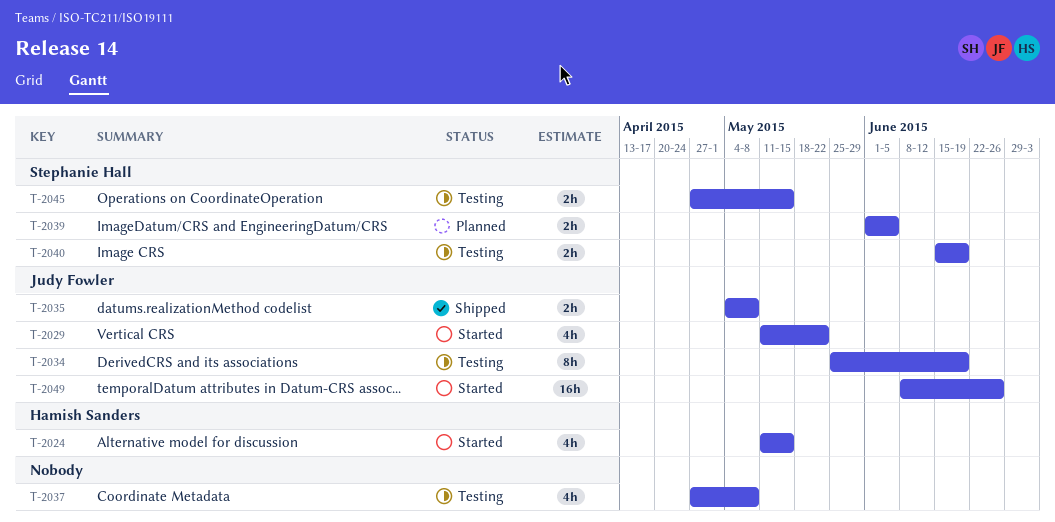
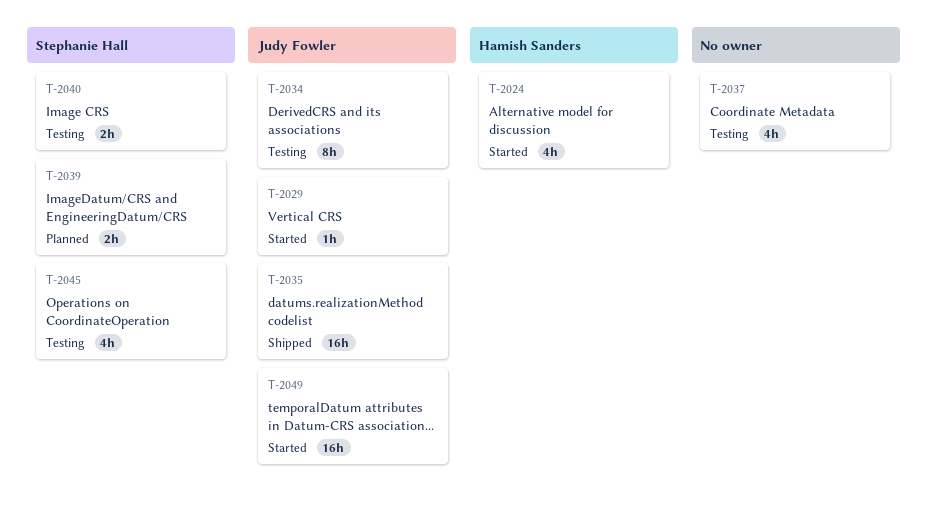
T-2029, estimate: 4h -> 1h
T-2035, estimate: 2h -> 16h
T-2045, estimate: 2h -> 4h

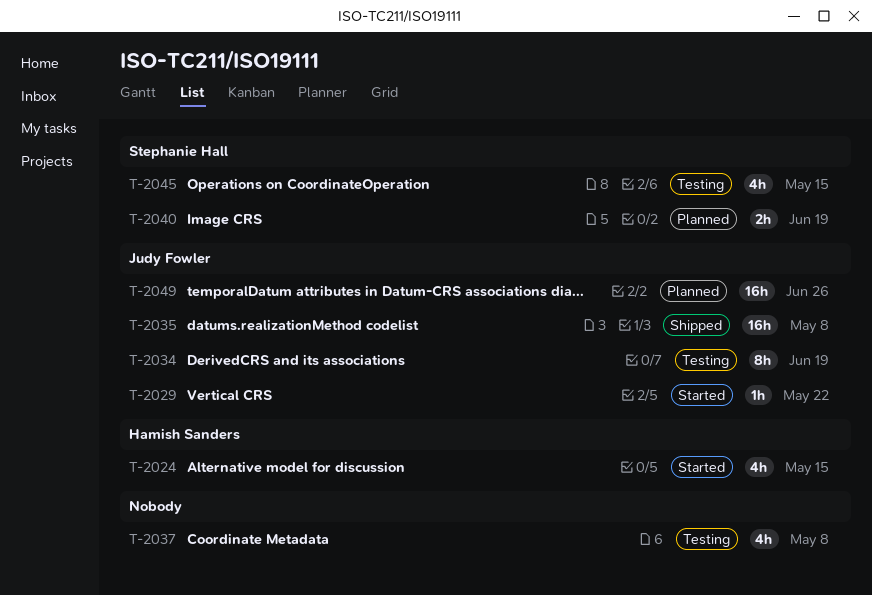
T-2039: present -> none
T-2040, status: Testing -> Planned
T-2049, status: Started -> Planned

